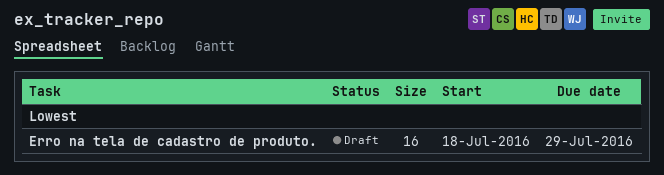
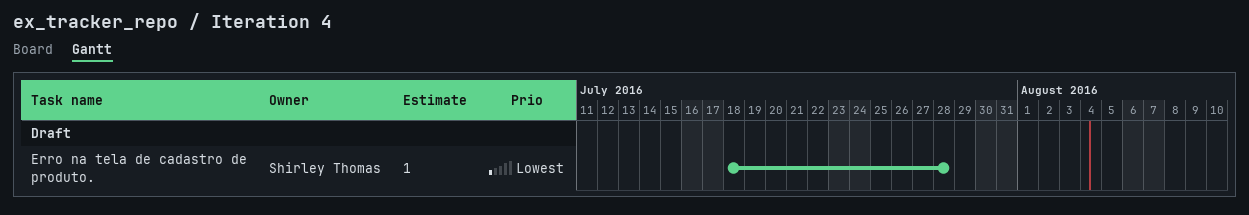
Erro na tela de cadastro de produto., estimate: 16 -> 1
Erro na tela de cadastro de produto., due: Jul 29 -> Jul 28

